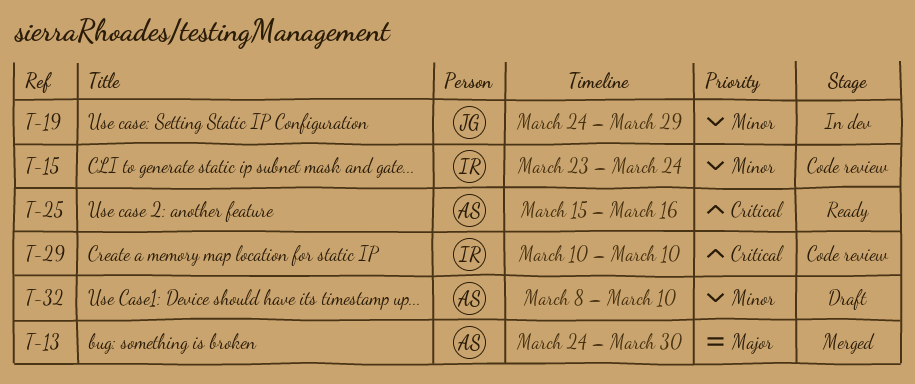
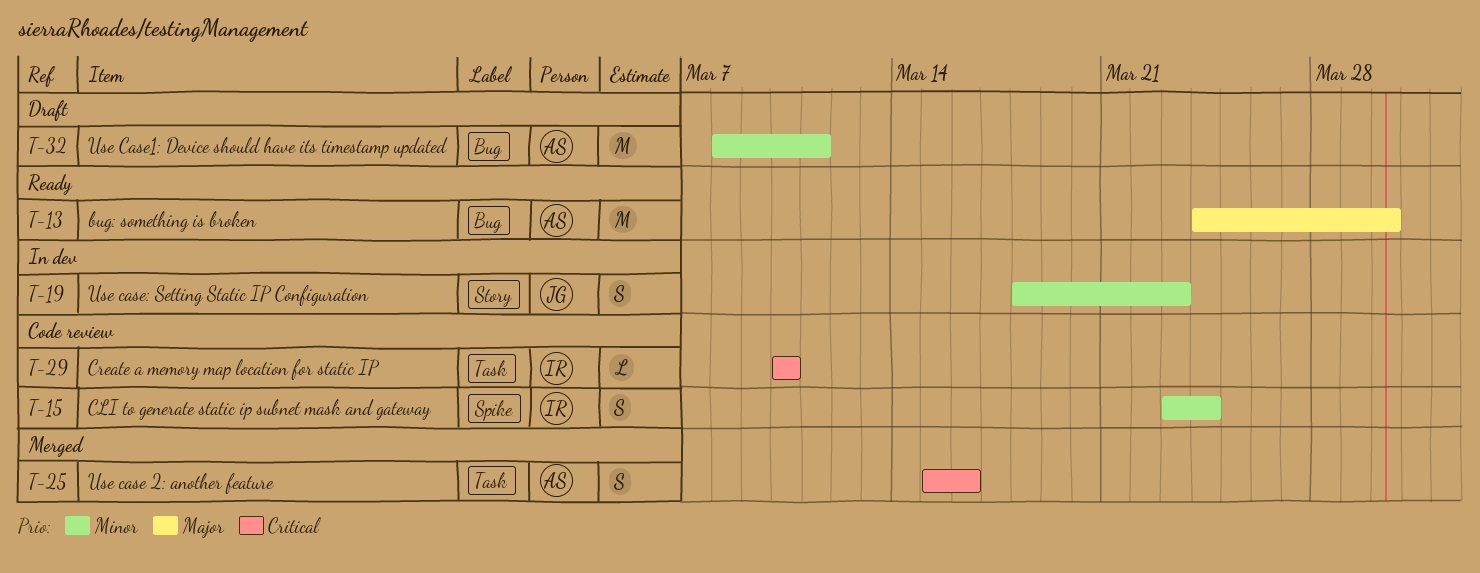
T-13, status: Merged -> Ready
T-19, start: Mar 24 -> Mar 18
T-19, due: Mar 29 -> Mar 23
T-25, status: Ready -> Merged
T-32, due: Mar 10 -> Mar 11

